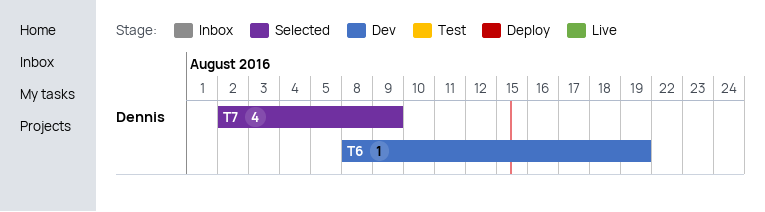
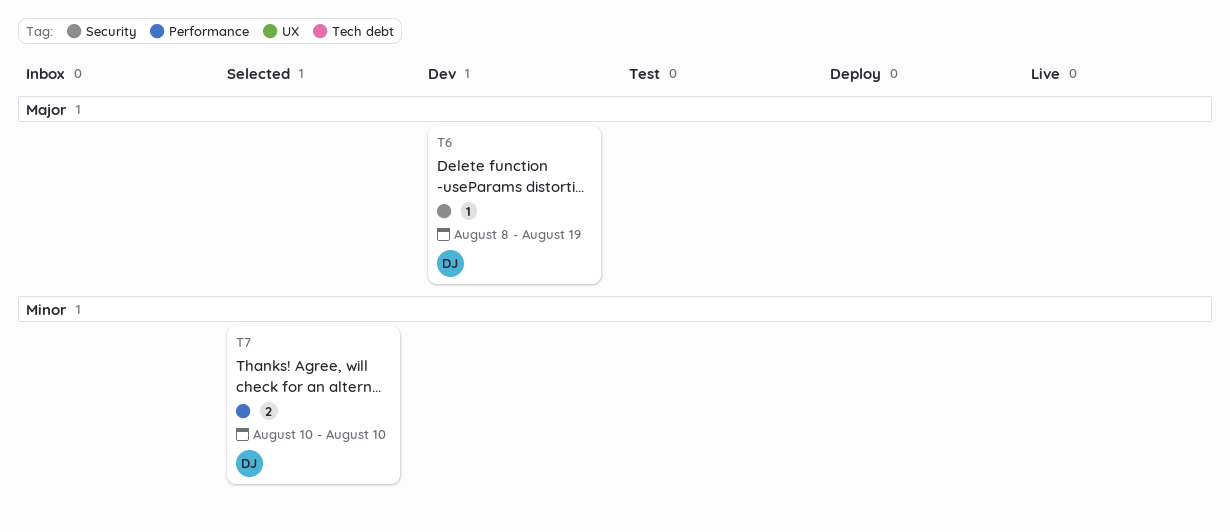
T7, estimate: 4 -> 2
T7, start: Aug 2 -> Aug 10
T7, due: Aug 9 -> Aug 10

